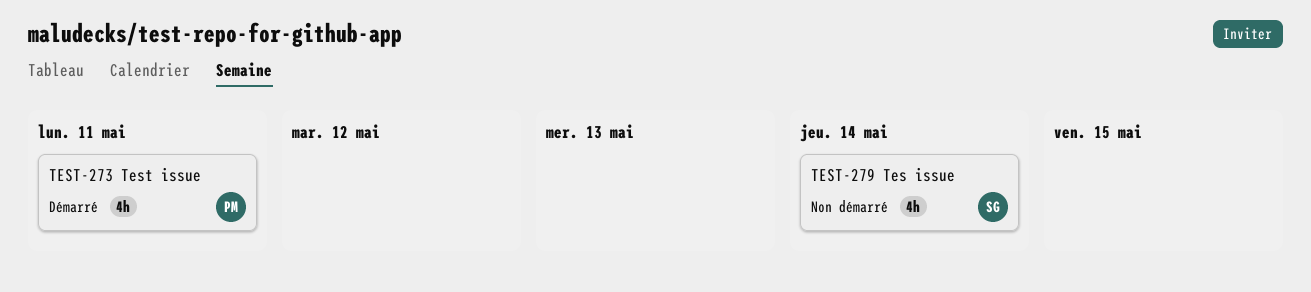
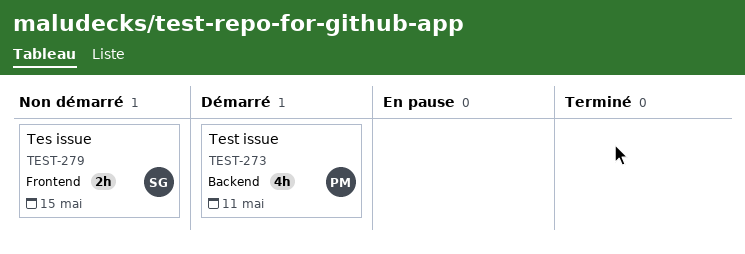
TEST-279, estimate: 4h -> 2h
TEST-279, due: May 14 -> May 15

